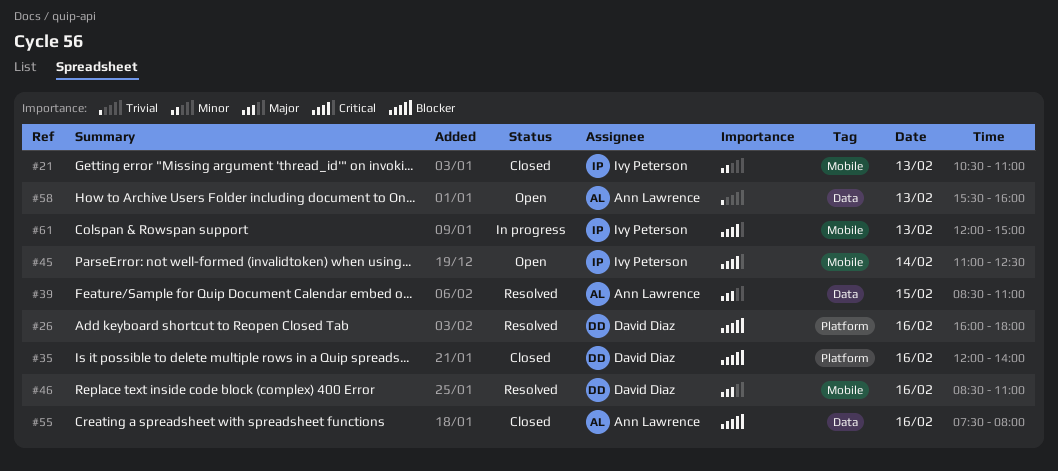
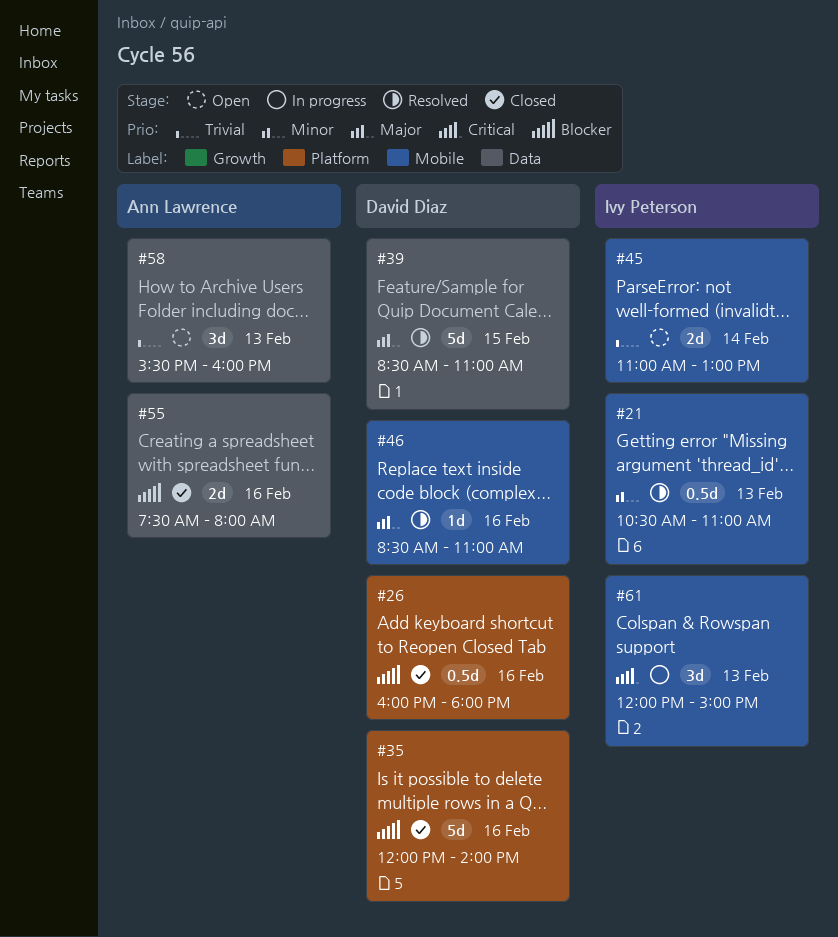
#21, status: Closed -> Resolved
#26, status: Resolved -> Closed
#39, owner: Ann Lawrence -> David Diaz
#45, priority: Critical -> Trivial
#45, ends: 12:30 -> 13:00

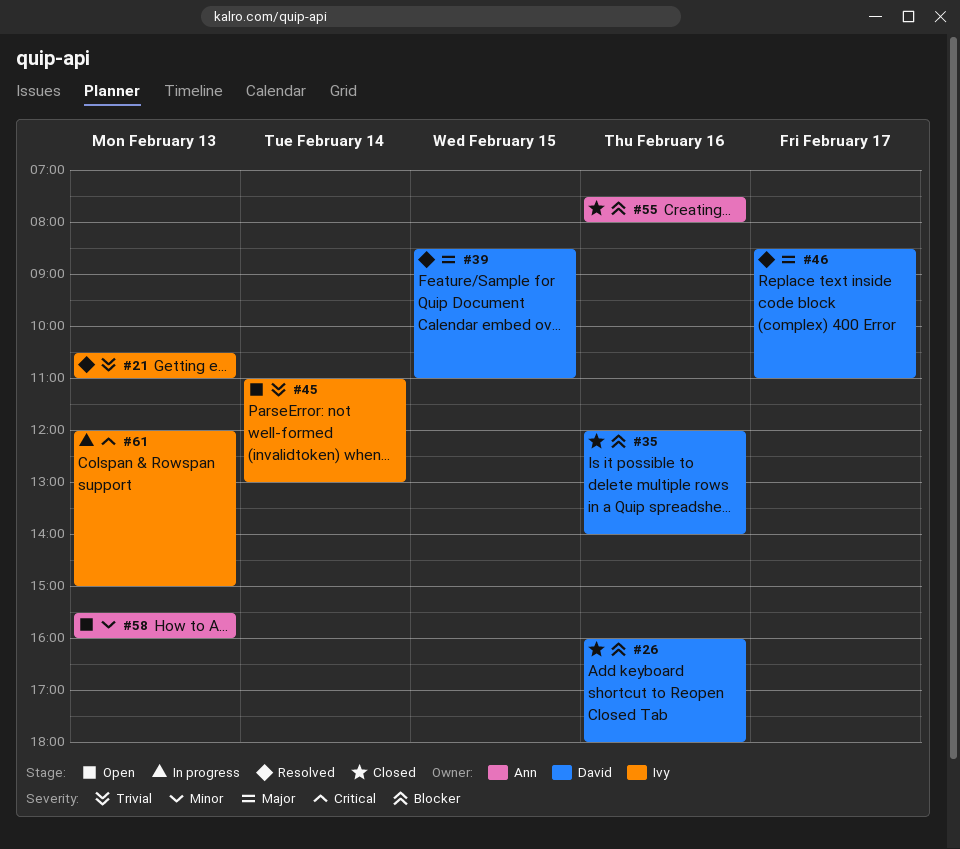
#21, priority: Minor -> Trivial
#46, day: Feb 16 -> Feb 17
#58, priority: Trivial -> Minor

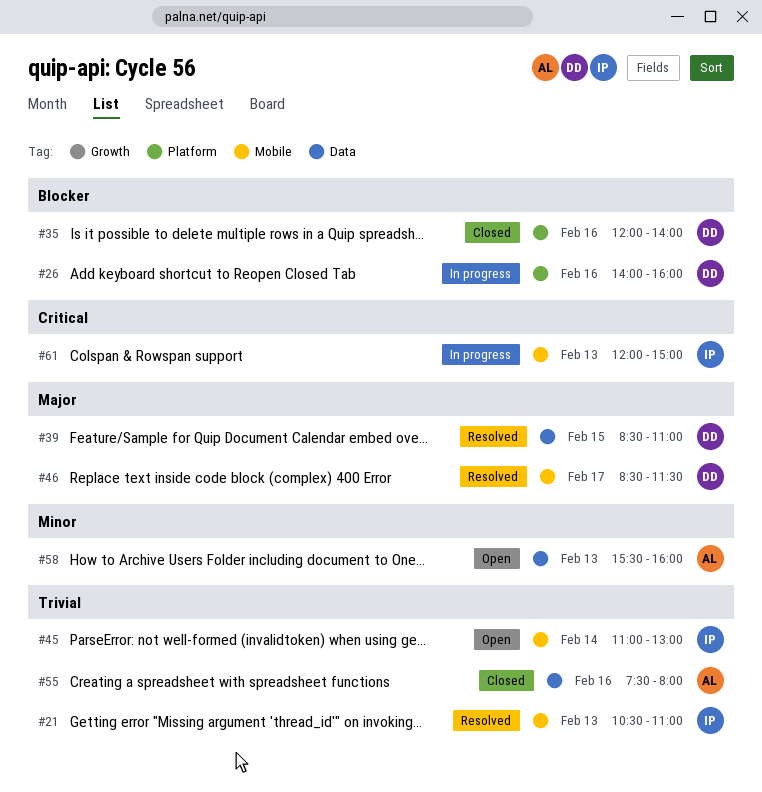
#26, status: Closed -> In progress
#26, begins: 16:00 -> 14:00
#26, ends: 18:00 -> 16:00
#46, ends: 11:00 -> 11:30
#55, priority: Blocker -> Trivial

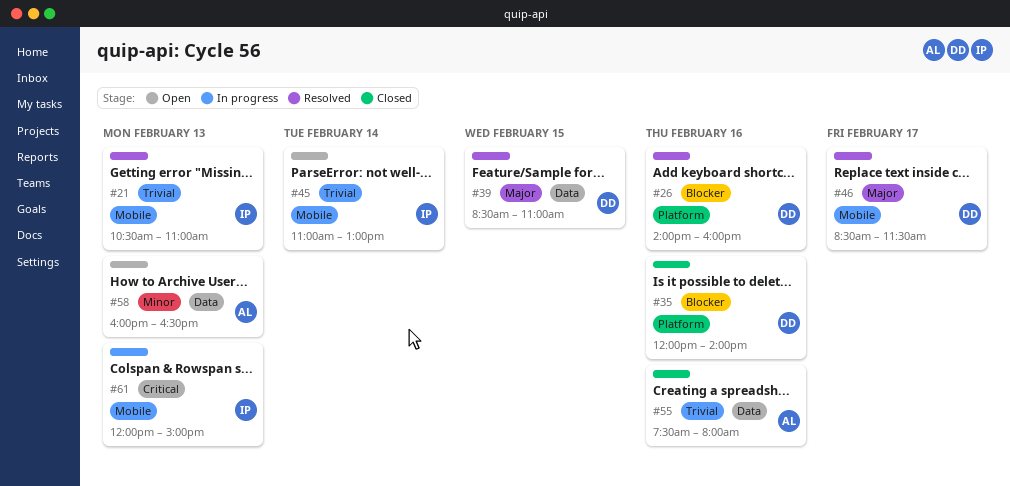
#26, status: In progress -> Resolved
#58, begins: 15:30 -> 16:00
#58, ends: 16:00 -> 16:30

